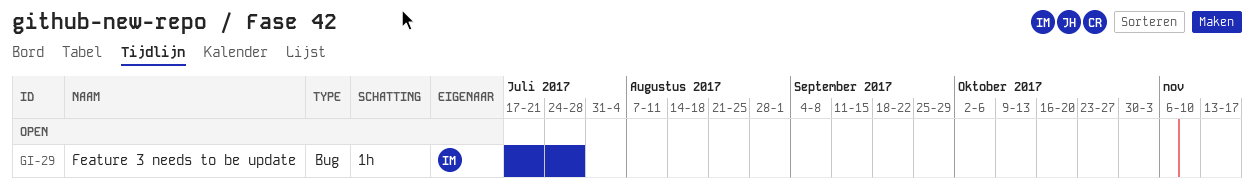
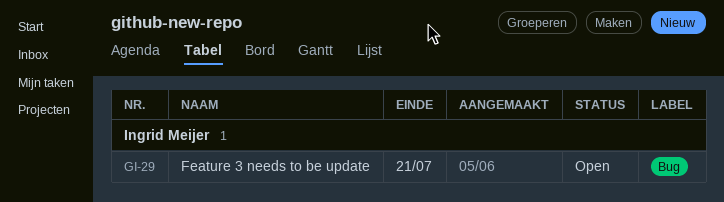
GI-29, due: Jul 28 -> Jul 21

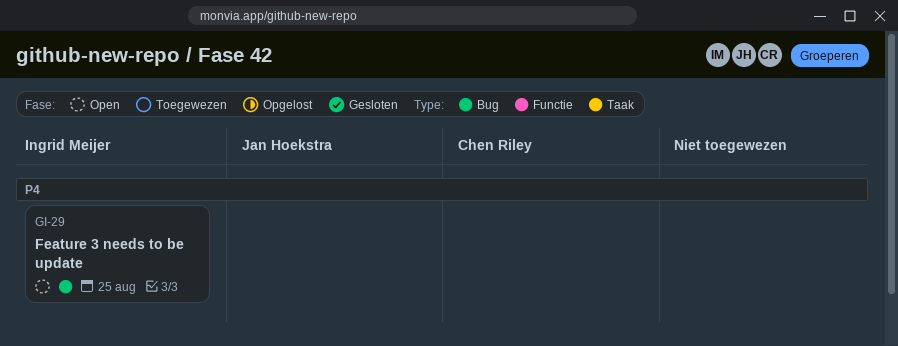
GI-29, due: Jul 21 -> Aug 25

